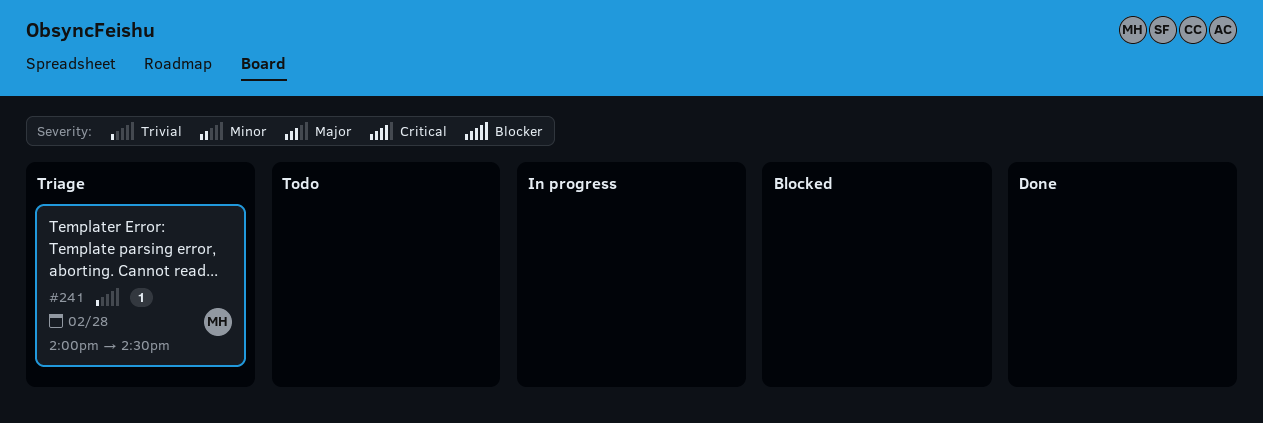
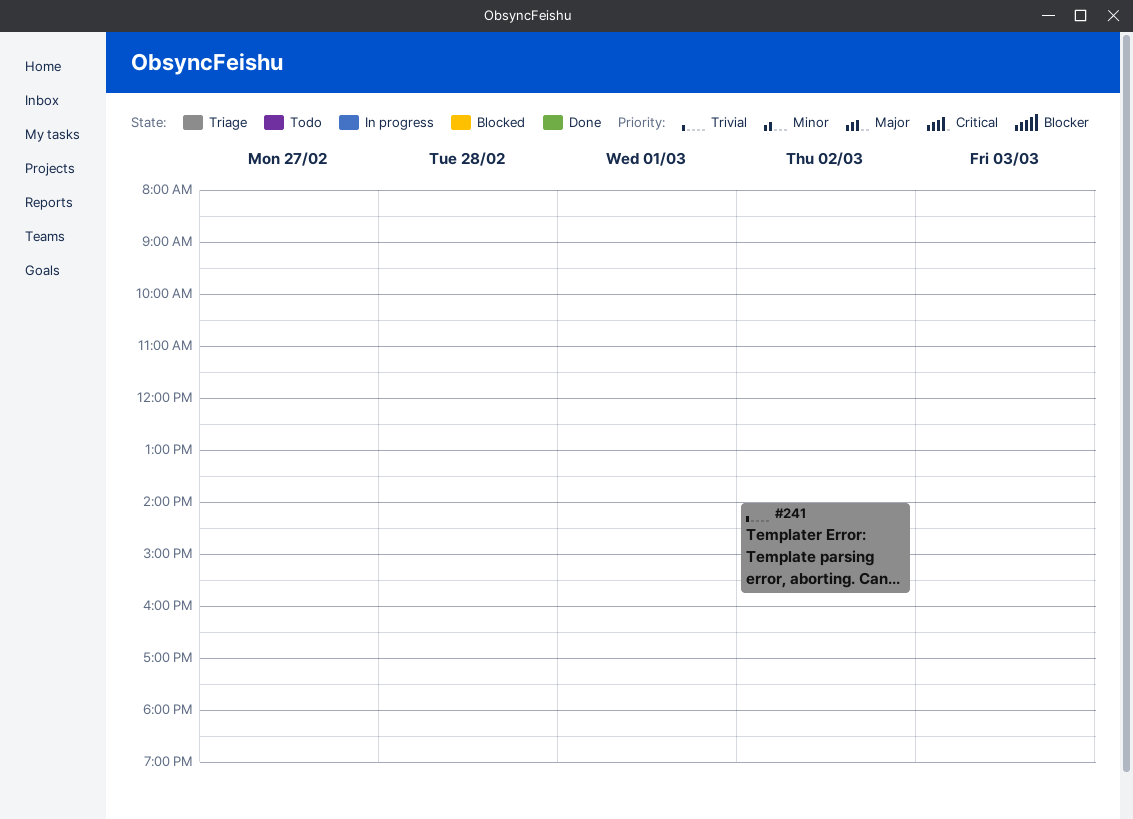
#241, day: Feb 28 -> Mar 2
#241, ends: 14:30 -> 15:45

